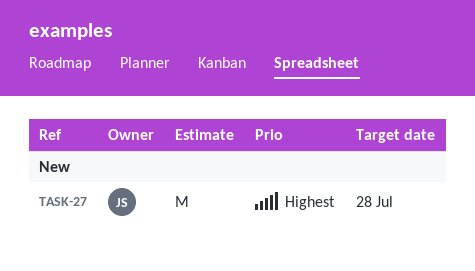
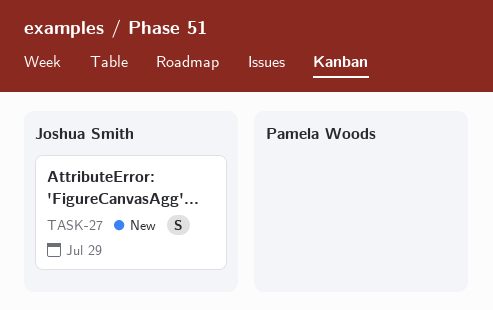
TASK-27, estimate: M -> S
TASK-27, due: Jul 28 -> Jul 29

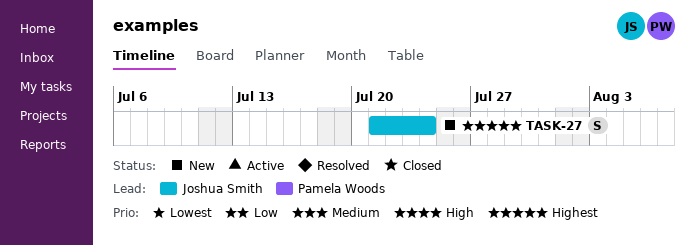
TASK-27, due: Jul 29 -> Jul 24

